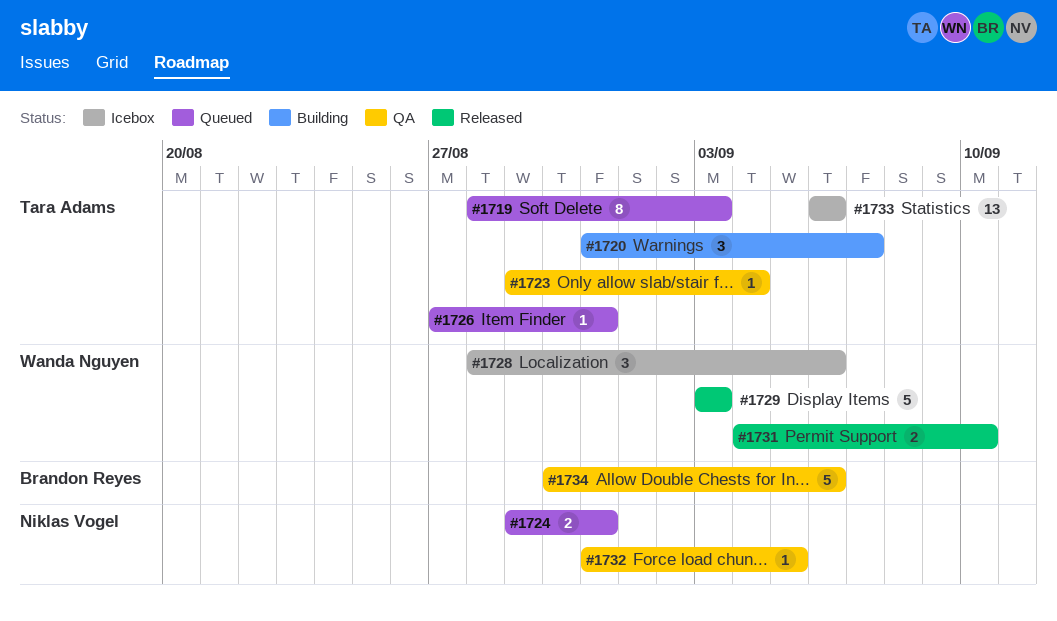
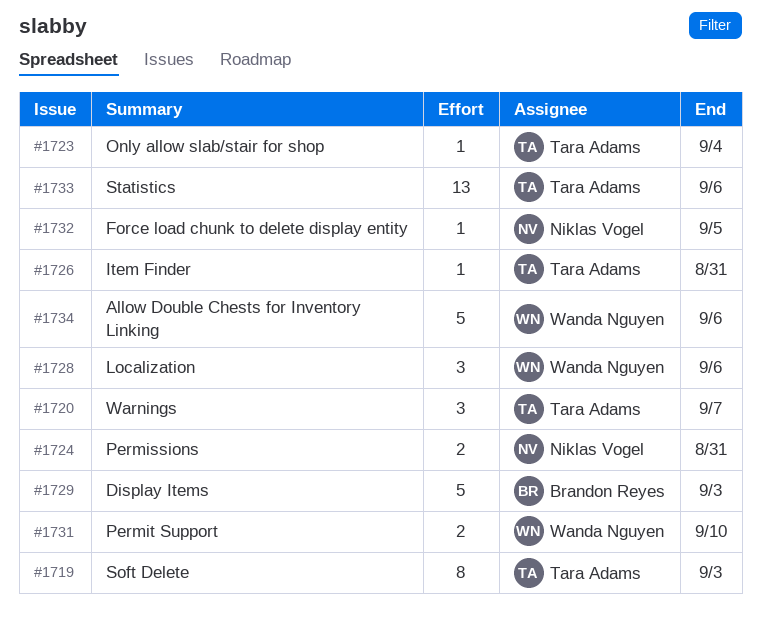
#1729, owner: Wanda Nguyen -> Brandon Reyes
#1734, owner: Brandon Reyes -> Wanda Nguyen

